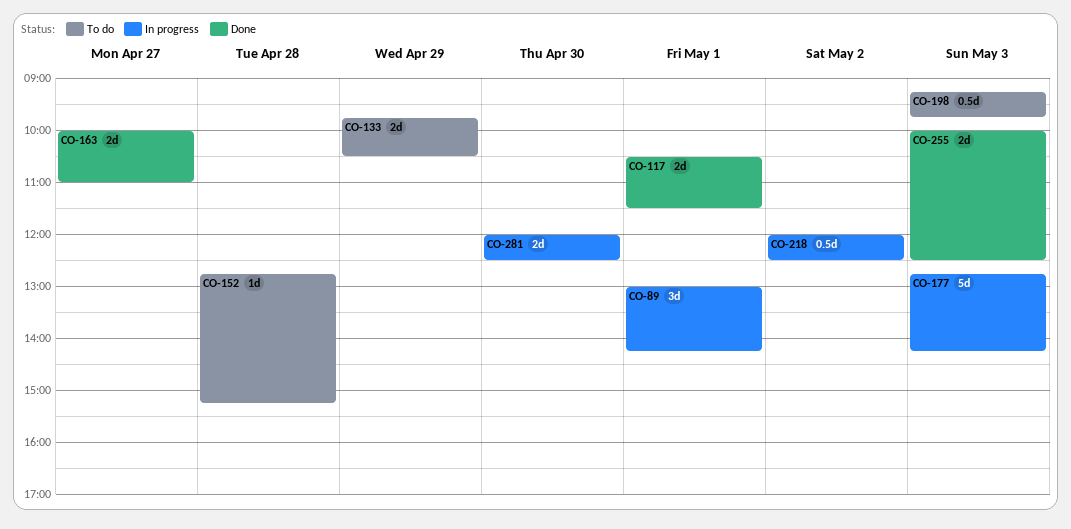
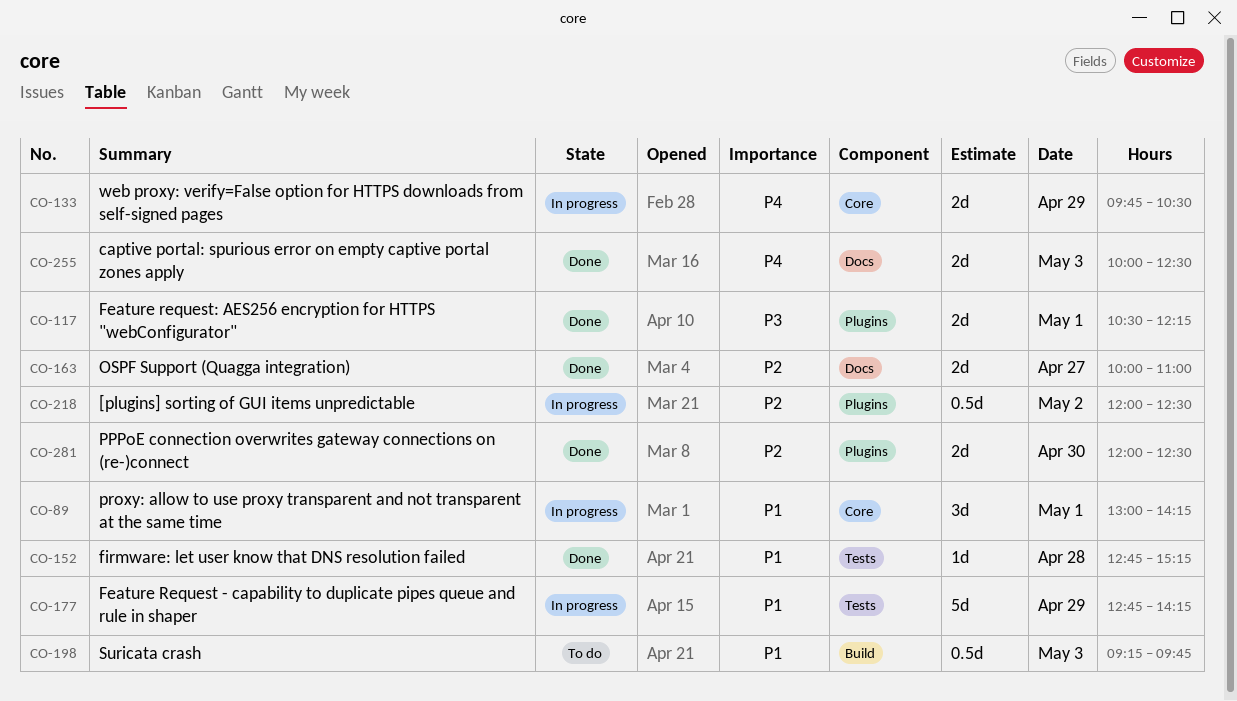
CO-117, ends: 11:30 -> 12:15
CO-133, status: To do -> In progress
CO-152, status: To do -> Done
CO-177, day: May 3 -> Apr 29
CO-281, status: In progress -> Done

